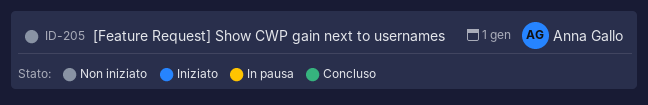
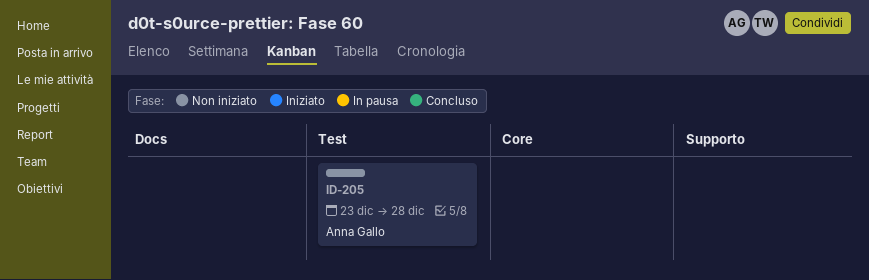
ID-205, due: Jan 1 -> Dec 28

